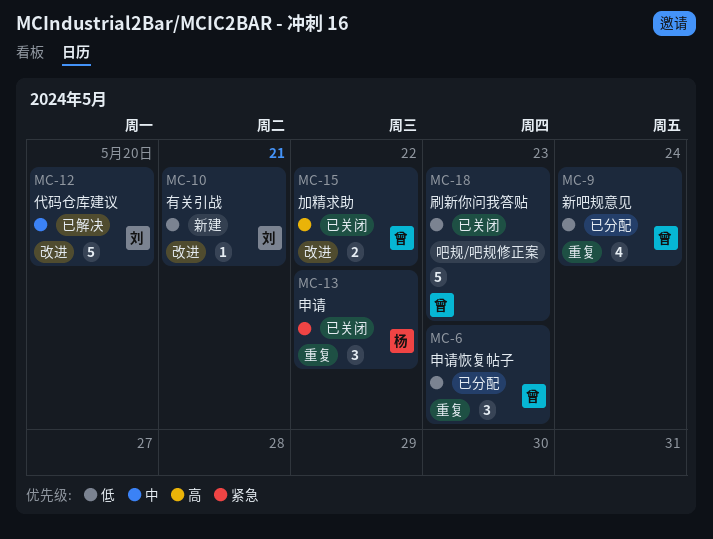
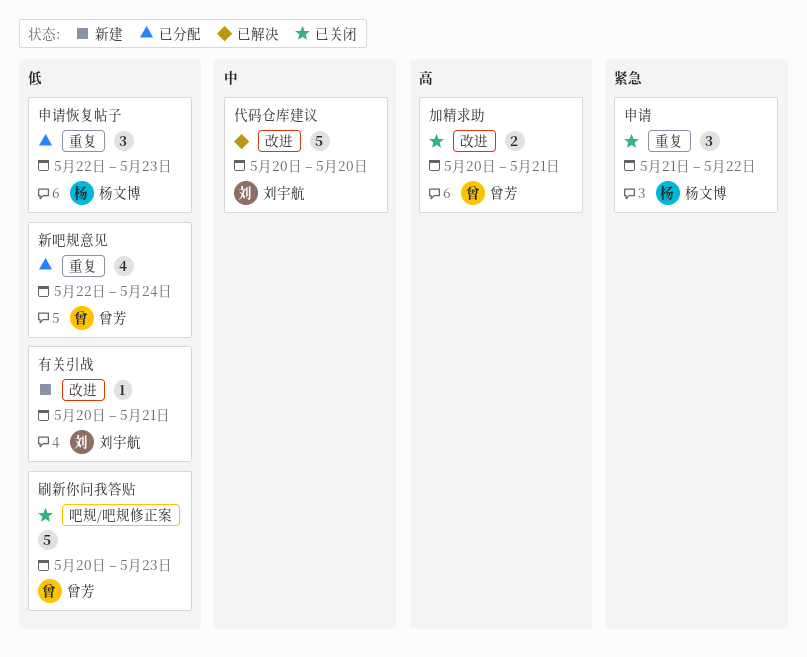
加精求助, due: May 22 -> May 21
申请恢复帖子, owner: 曾芳 -> 杨文博

